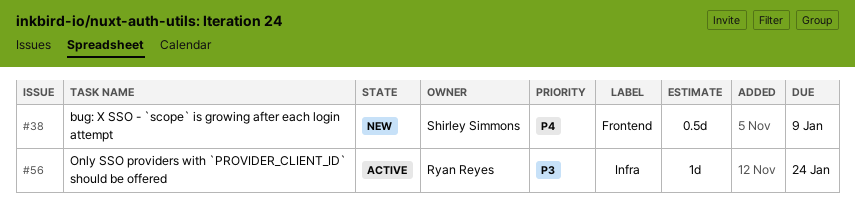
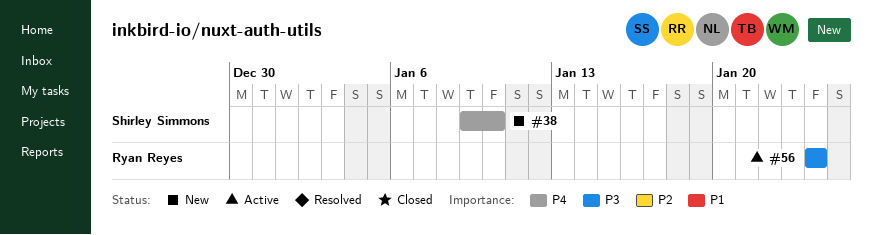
#38, due: Jan 9 -> Jan 10

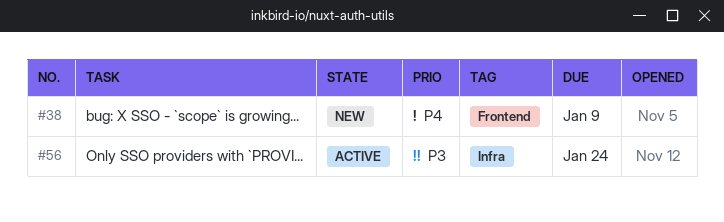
#38, due: Jan 10 -> Jan 9

